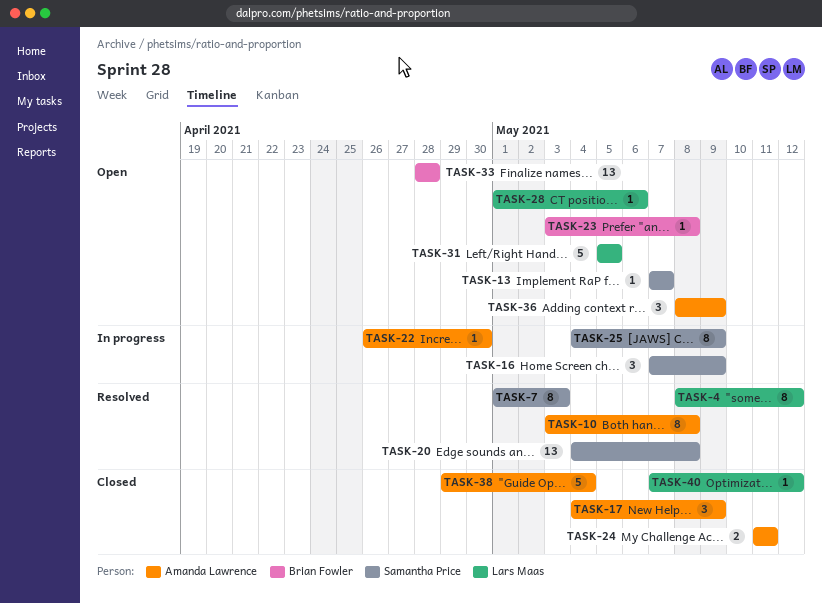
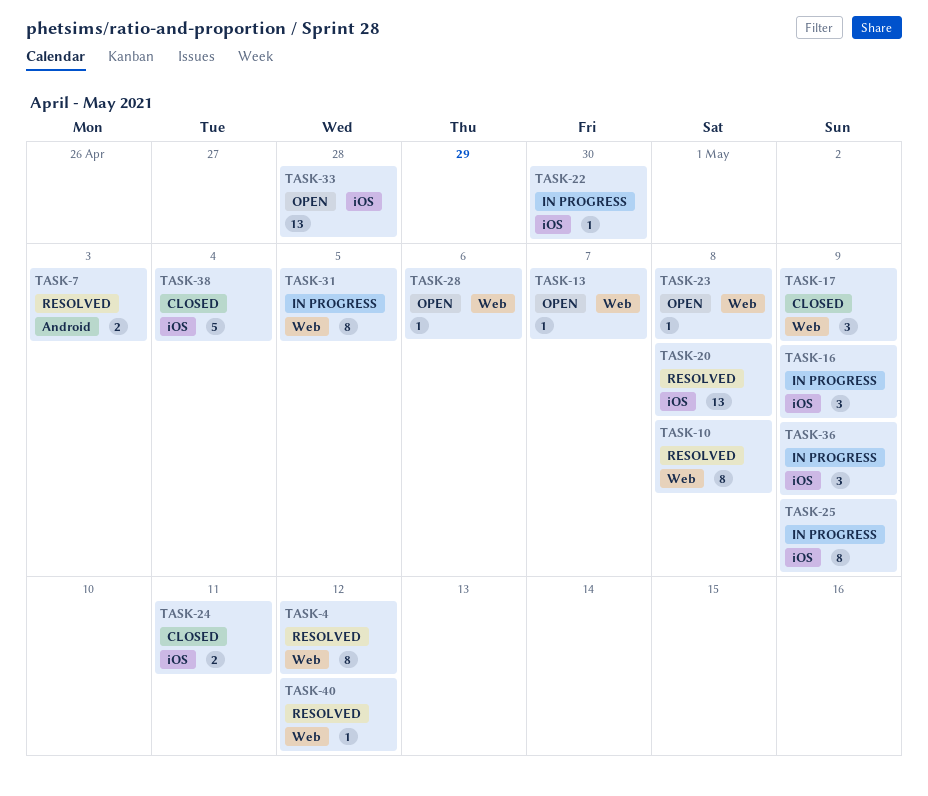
TASK-7, estimate: 8 -> 2
TASK-31, status: Open -> In progress
TASK-31, estimate: 5 -> 8
TASK-36, status: Open -> In progress
TASK-40, status: Closed -> Resolved

